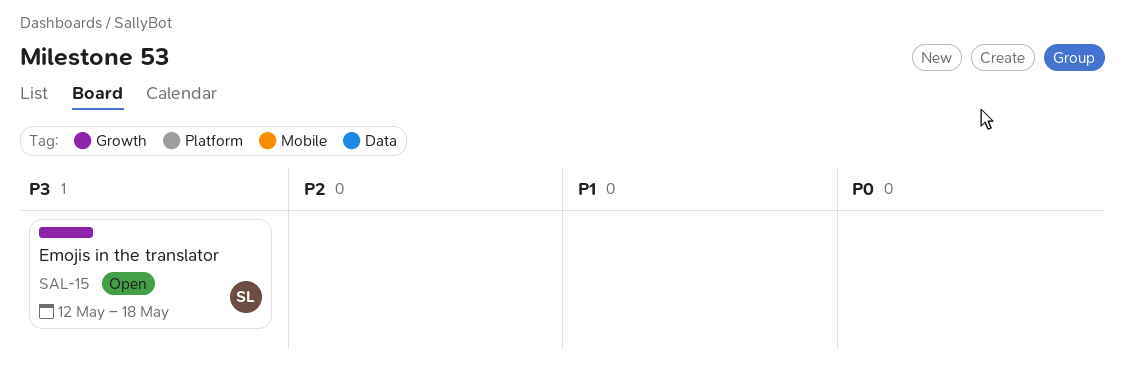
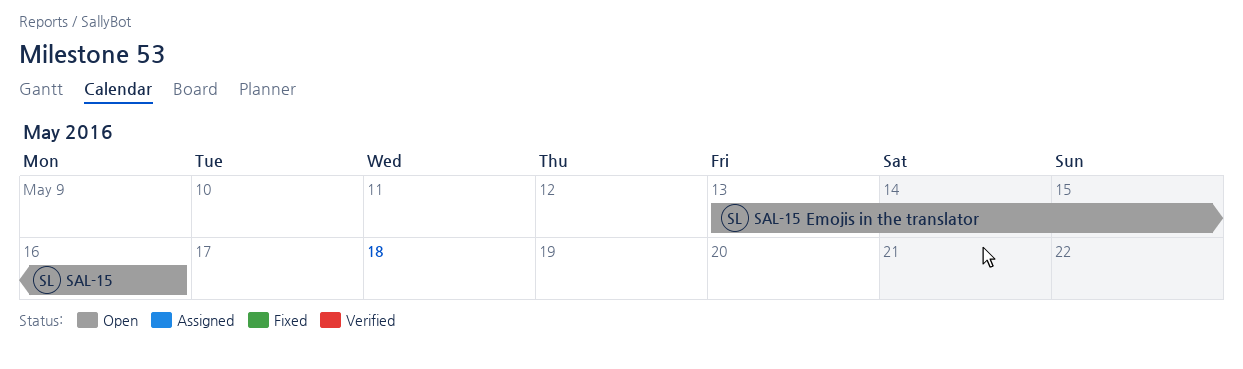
SAL-15, start: May 12 -> May 13
SAL-15, due: May 18 -> May 16

